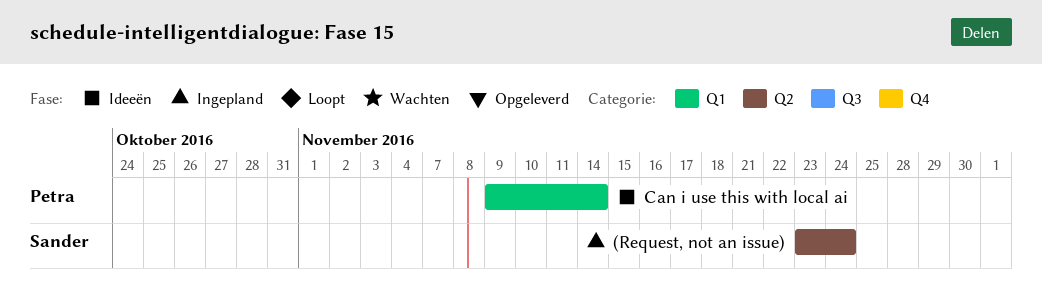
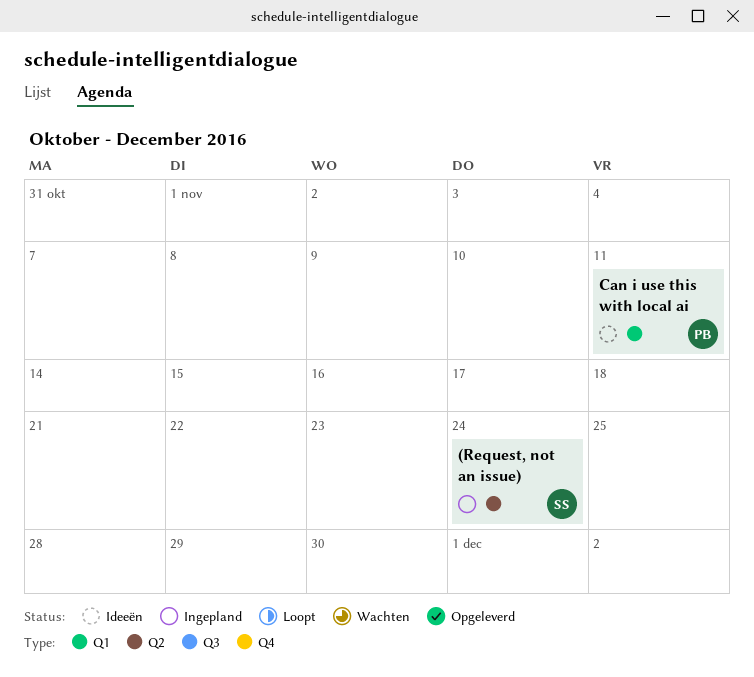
Can i use this with local ai, due: Nov 14 -> Nov 11

